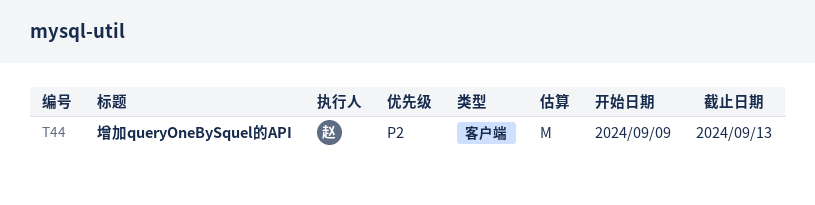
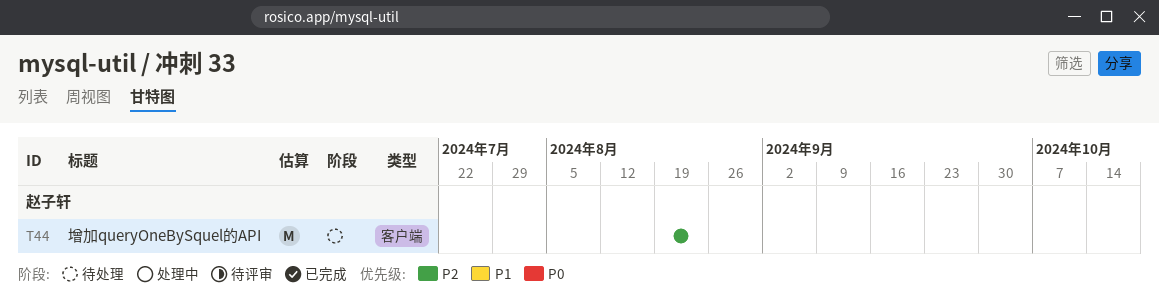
T44, start: Sep 9 -> Aug 19
T44, due: Sep 13 -> Aug 23

